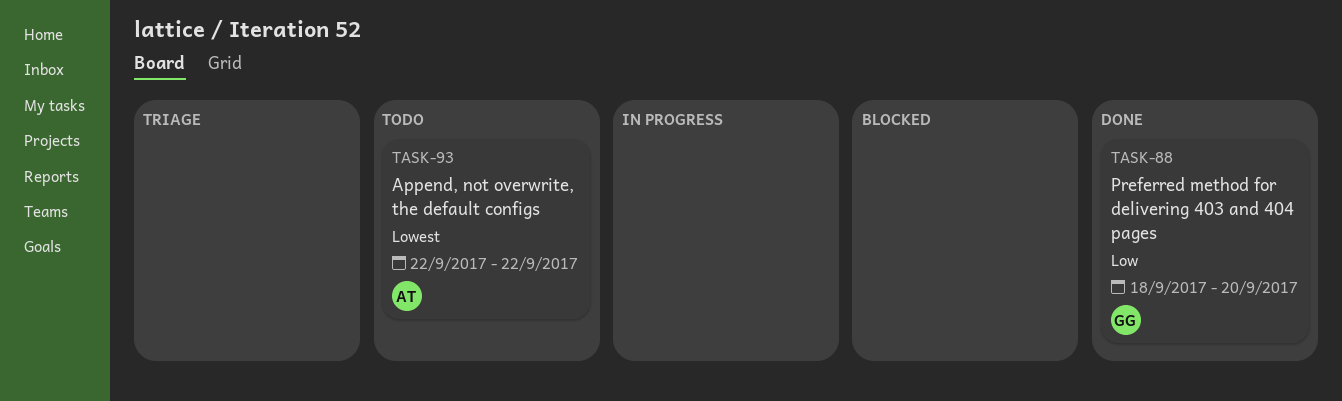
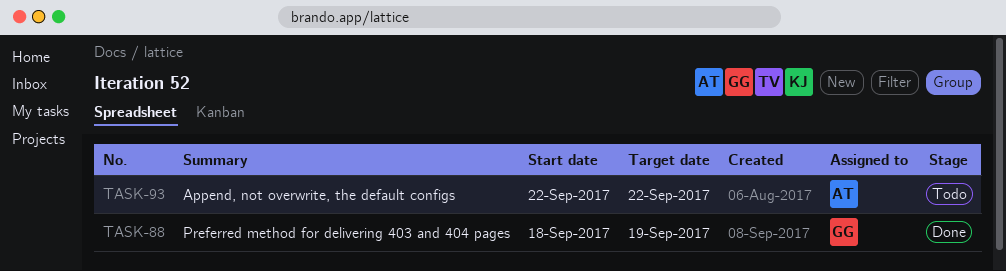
TASK-88, due: Sep 20 -> Sep 19

